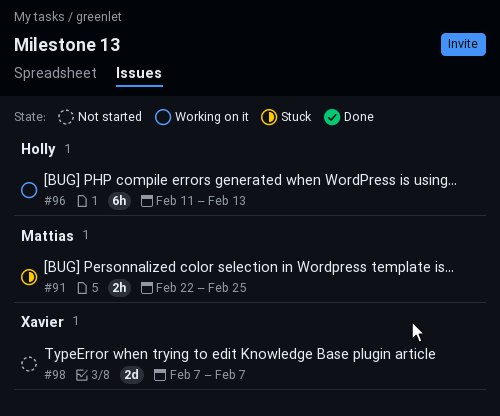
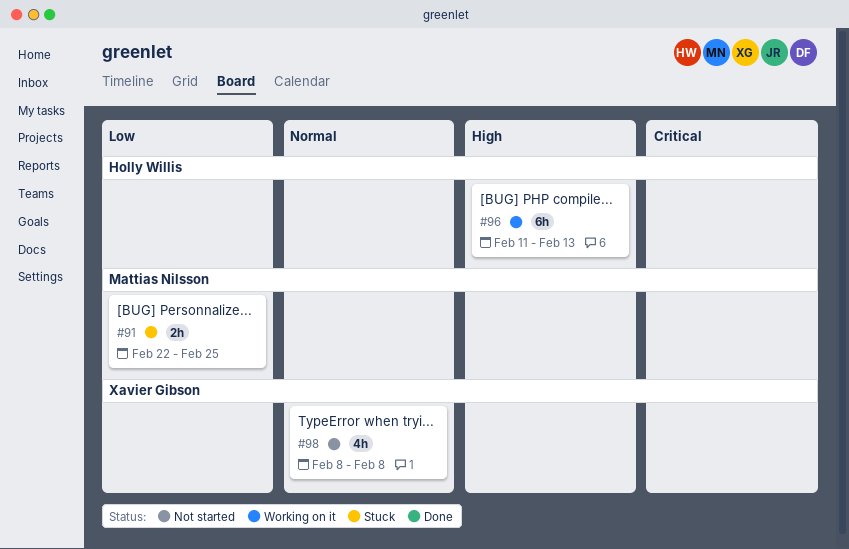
#98, estimate: 2d -> 4h
#98, start: Feb 7 -> Feb 8
#98, due: Feb 7 -> Feb 8

